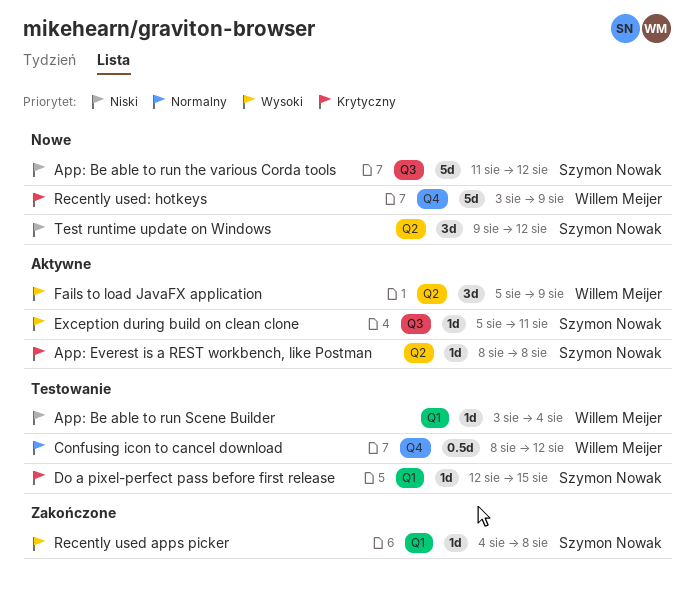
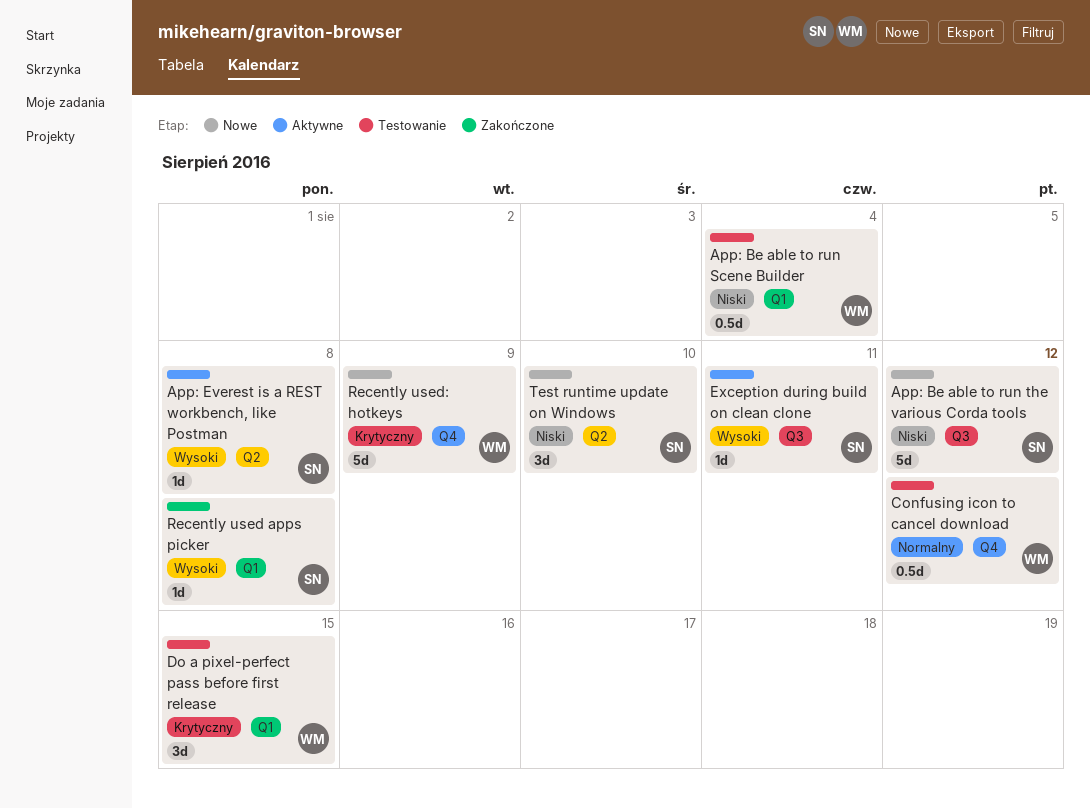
App: Be able to run Scene Builder, estimate: 1d -> 0.5d
App: Everest is a REST workbench, like Postman, priority: Krytyczny -> Wysoki
Do a pixel-perfect pass before first release, owner: Szymon Nowak -> Willem Meijer
Do a pixel-perfect pass before first release, estimate: 1d -> 3d
Fails to load JavaFX application: present -> none
Test runtime update on Windows, due: Aug 12 -> Aug 10

